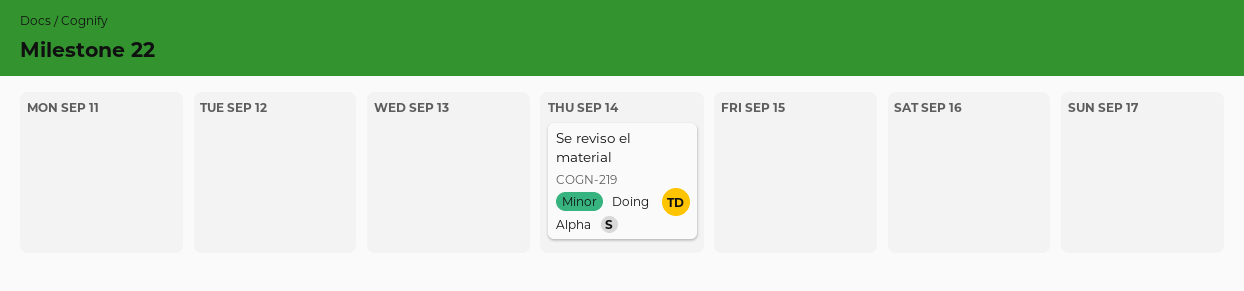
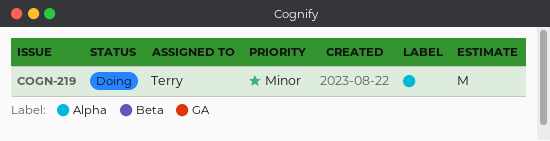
COGN-219, estimate: S -> M

